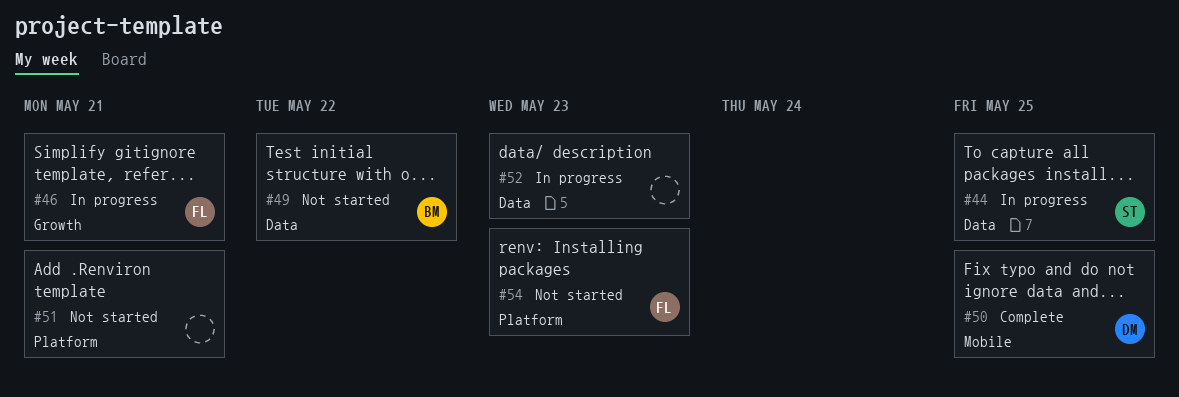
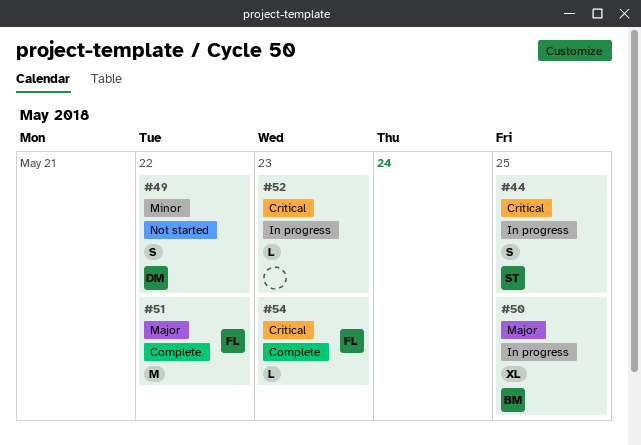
#46: present -> none
#49, owner: BM -> DM
#50, status: Complete -> In progress
#50, owner: DM -> BM
#51, status: Not started -> Complete
#51, owner: none -> FL
#51, due: May 21 -> May 22
#54, status: Not started -> Complete

